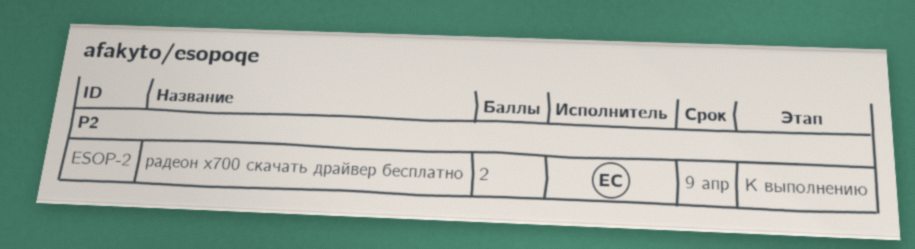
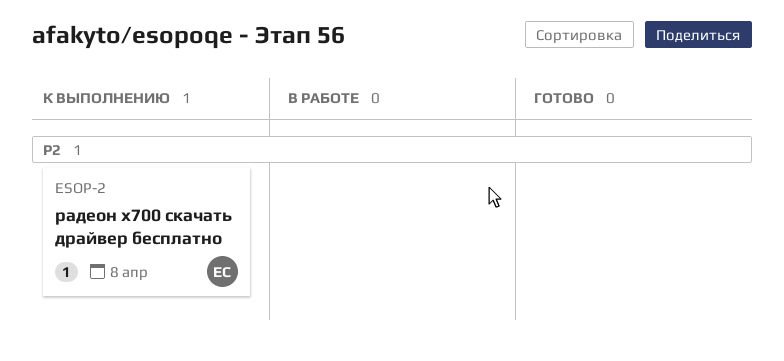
ESOP-2, estimate: 2 -> 1
ESOP-2, due: Apr 9 -> Apr 8

